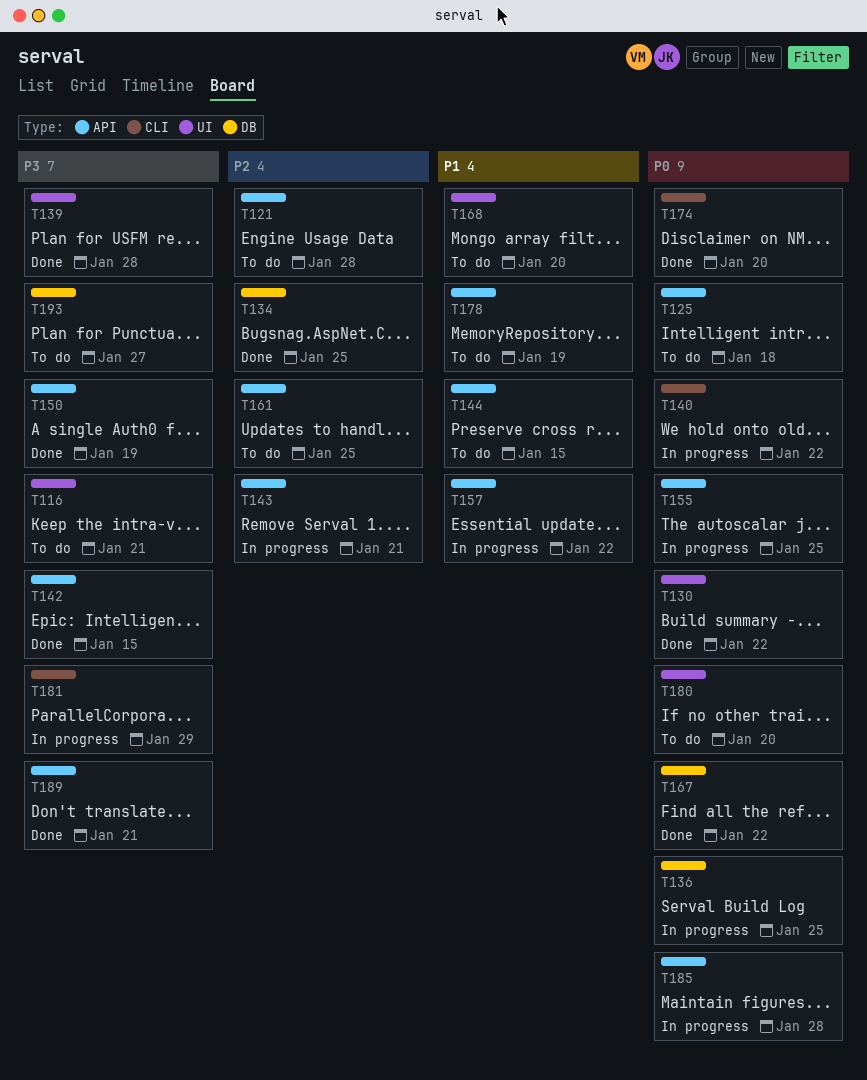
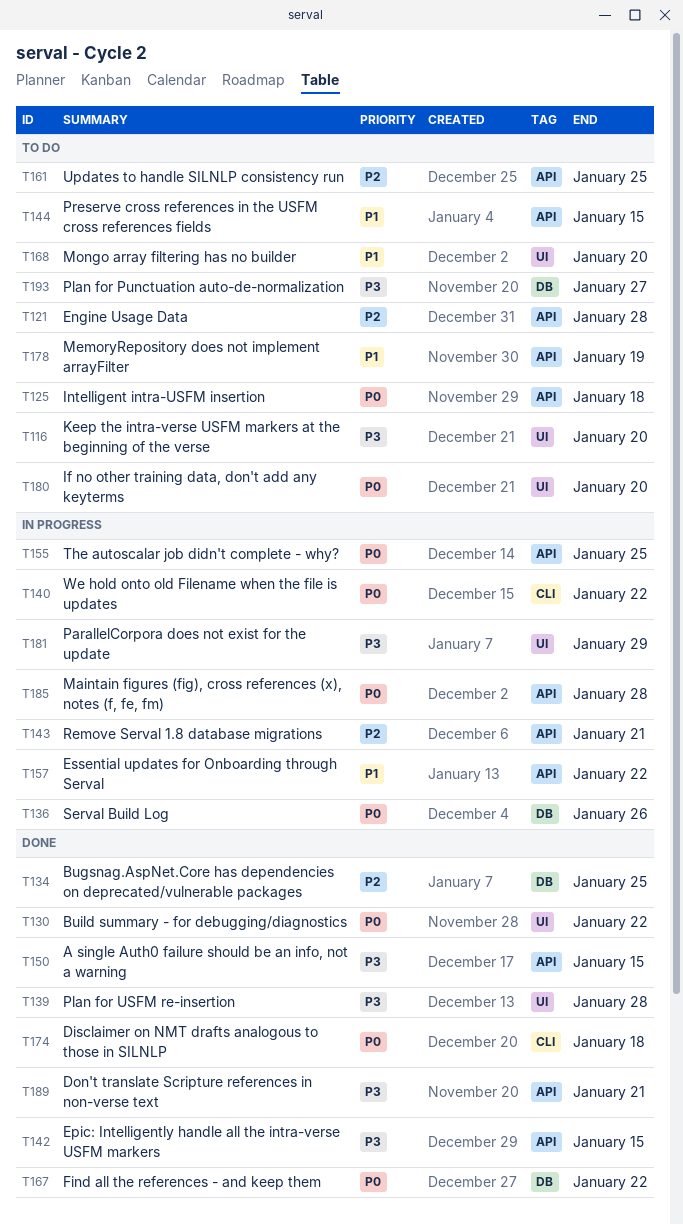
T116, due: Jan 21 -> Jan 20
T136, due: Jan 25 -> Jan 26
T150, due: Jan 19 -> Jan 15
T174, due: Jan 20 -> Jan 18
T181, label: CLI -> UI

